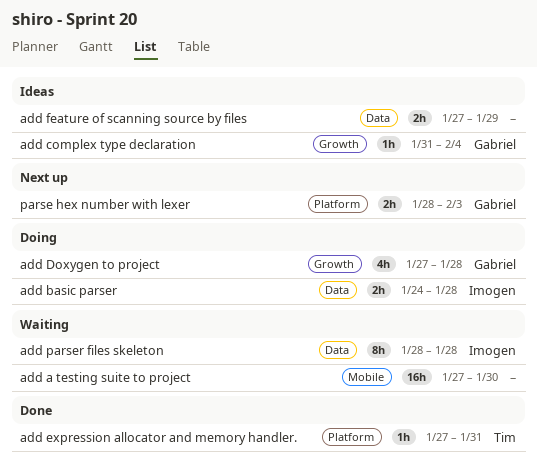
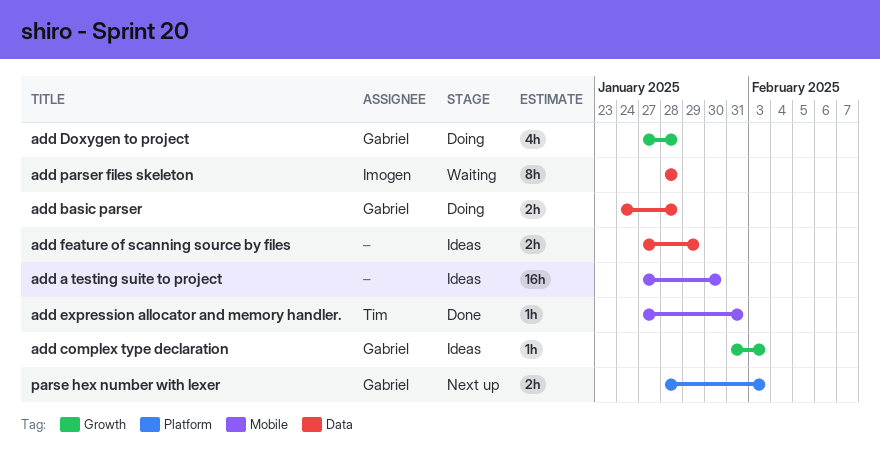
add a testing suite to project, status: Waiting -> Ideas
add basic parser, owner: Imogen -> Gabriel
add complex type declaration, due: Feb 4 -> Feb 3
add expression allocator and memory handler., label: Platform -> Mobile

